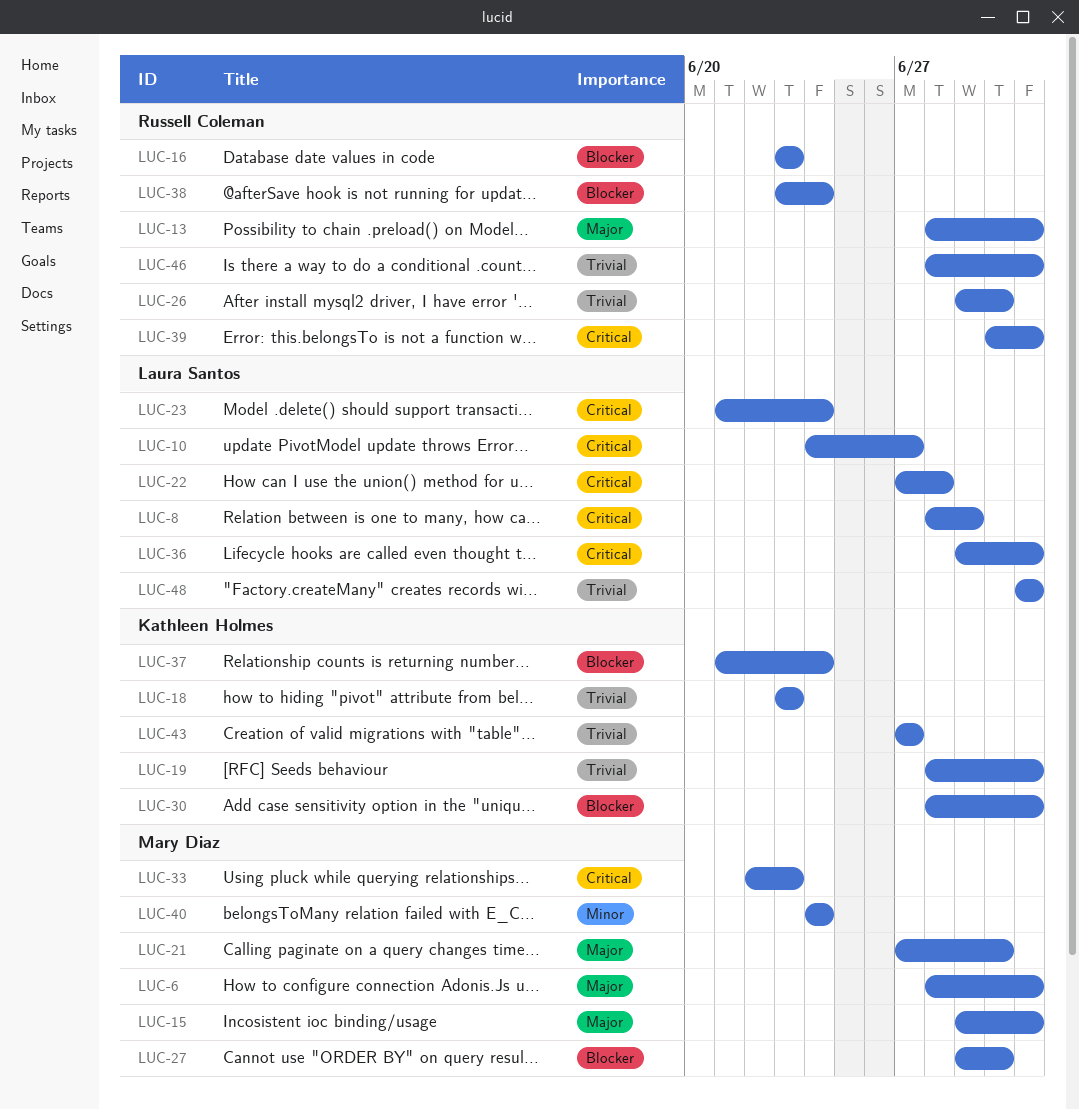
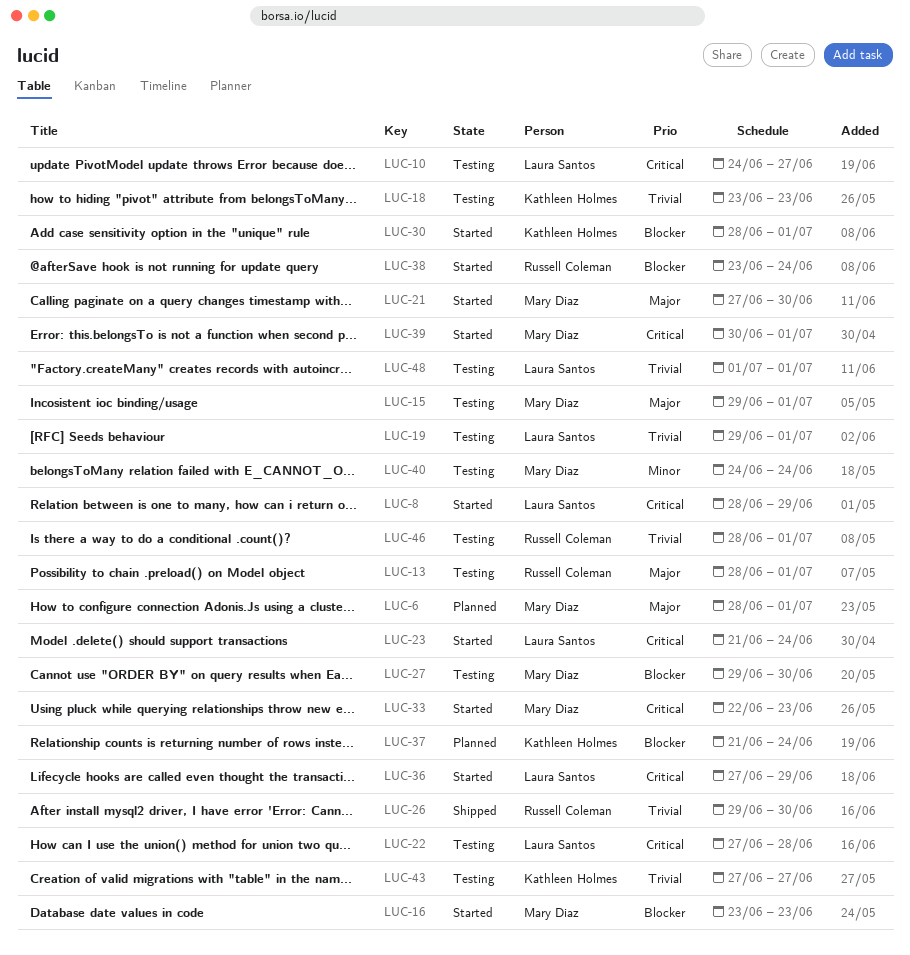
LUC-16, owner: Russell Coleman -> Mary Diaz
LUC-19, owner: Kathleen Holmes -> Laura Santos
LUC-19, start: Jun 28 -> Jun 29
LUC-36, start: Jun 29 -> Jun 27
LUC-36, due: Jul 1 -> Jun 29
LUC-39, owner: Russell Coleman -> Mary Diaz

